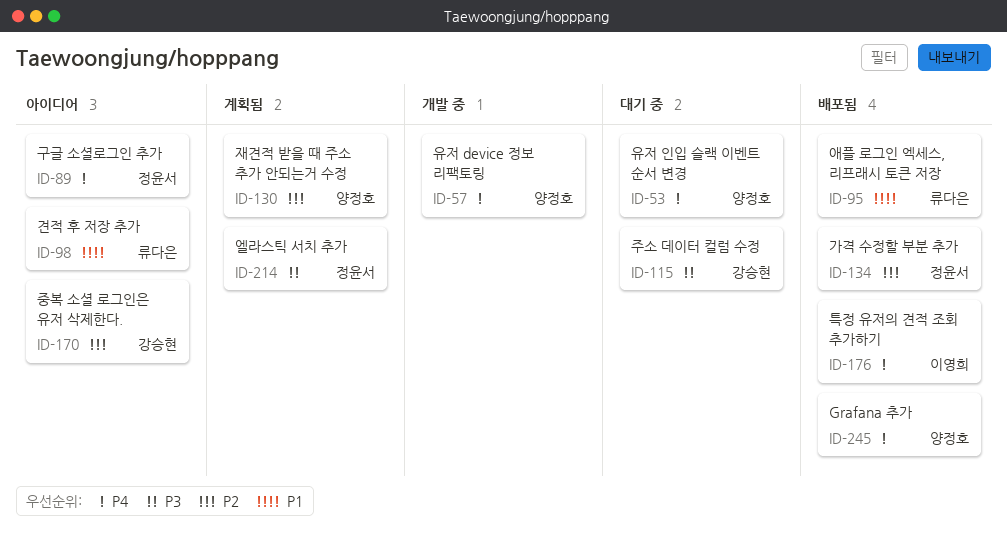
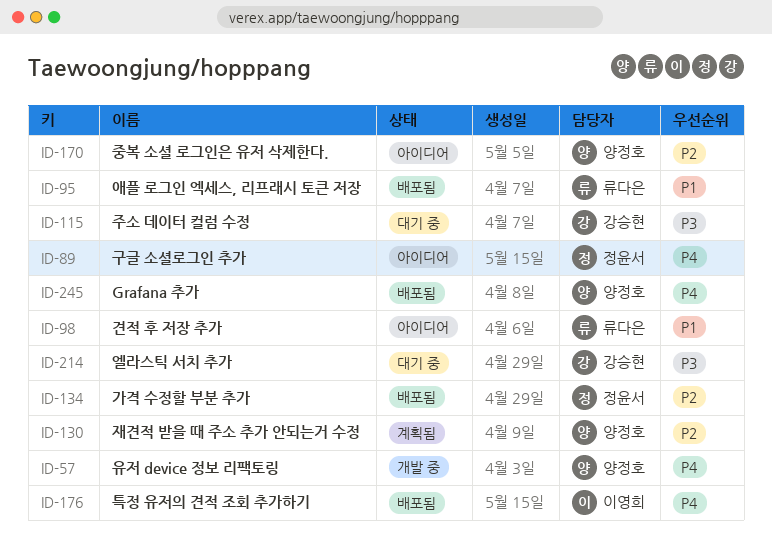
ID-53: present -> none
ID-170, owner: 강승현 -> 양정호
ID-214, status: 계획됨 -> 대기 중
ID-214, owner: 정윤서 -> 강승현

